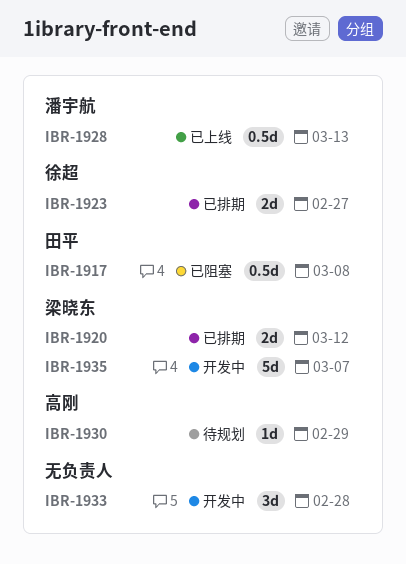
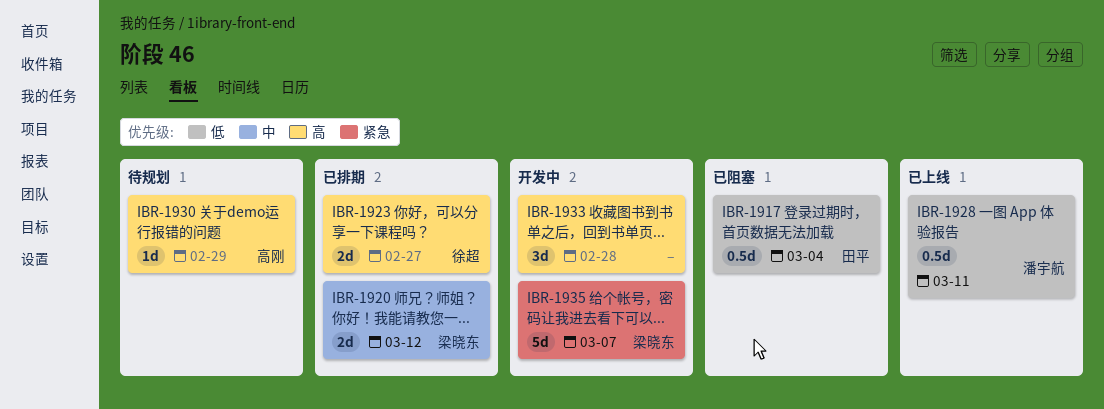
IBR-1917, due: Mar 8 -> Mar 4
IBR-1928, due: Mar 13 -> Mar 11

